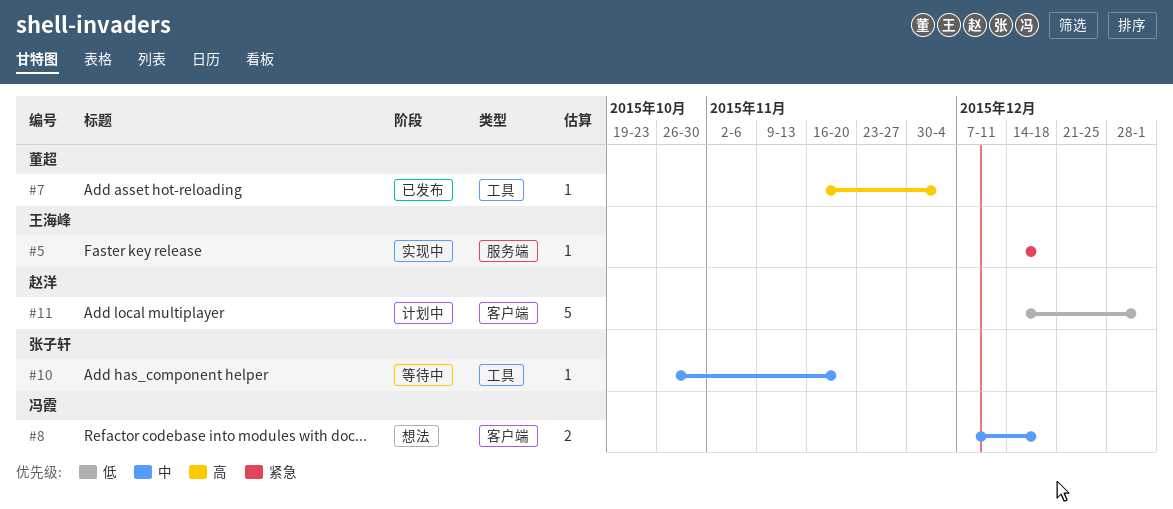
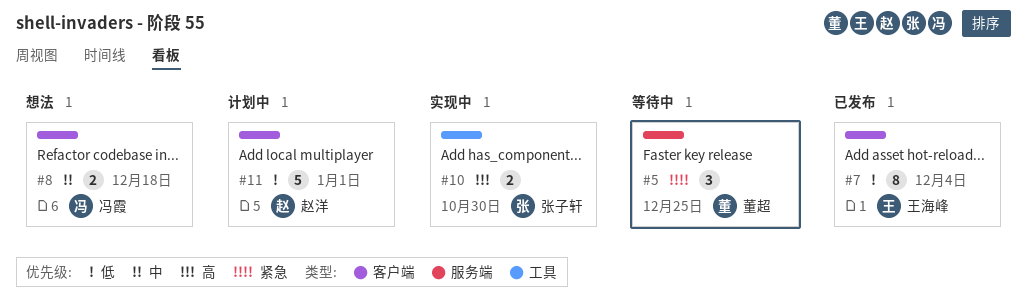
#5, status: 实现中 -> 等待中
#5, owner: 王海峰 -> 董超
#5, estimate: 1 -> 3
#5, due: Dec 18 -> Dec 25
#7, owner: 董超 -> 王海峰
#7, priority: 高 -> 低
#7, label: 工具 -> 客户端
#7, estimate: 1 -> 8
#10, status: 等待中 -> 实现中
#10, priority: 中 -> 高
#10, estimate: 1 -> 2
#10, due: Nov 20 -> Oct 30

